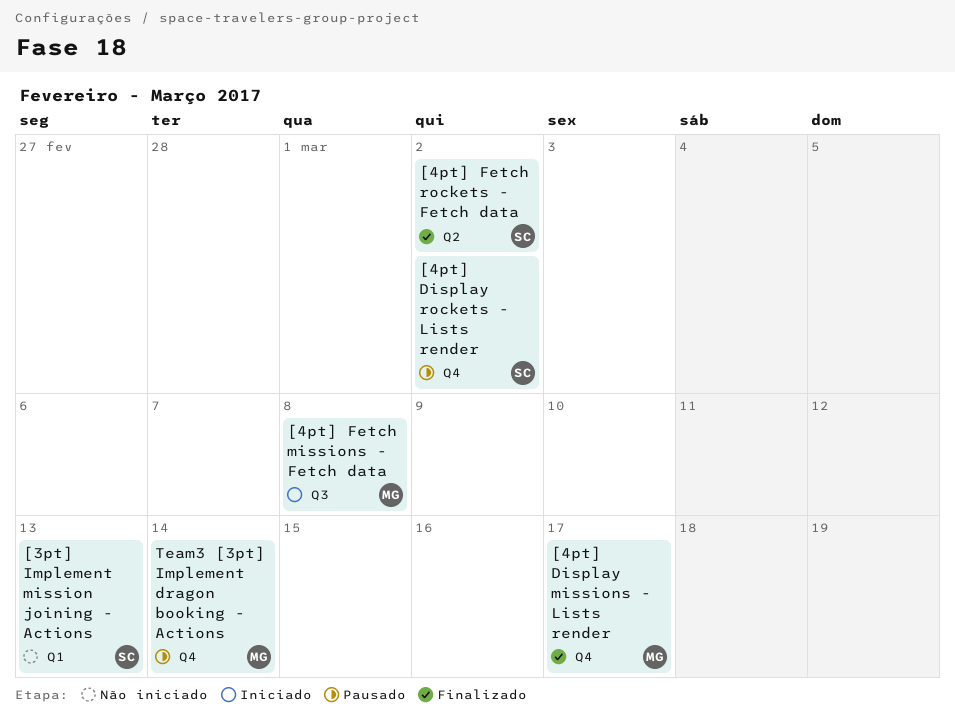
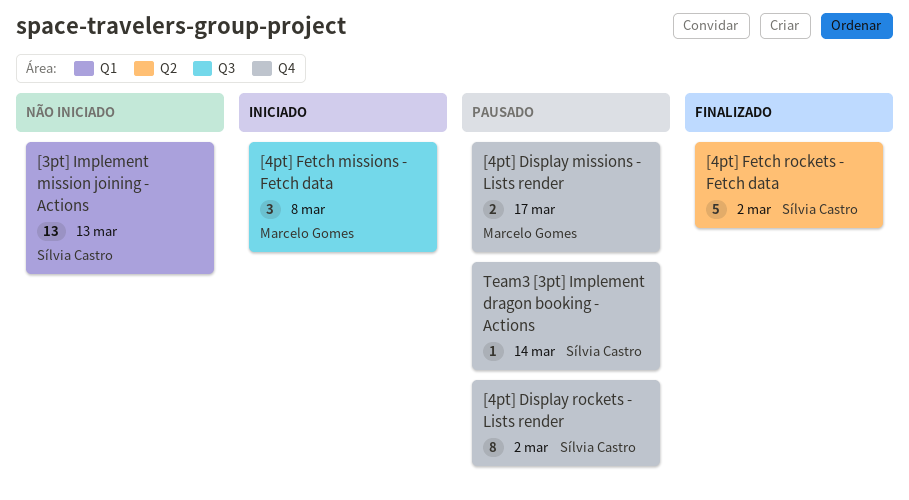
[4pt] Display missions - Lists render, status: Finalizado -> Pausado
Team3 [3pt] Implement dragon booking - Actions, owner: Marcelo Gomes -> Sílvia Castro

